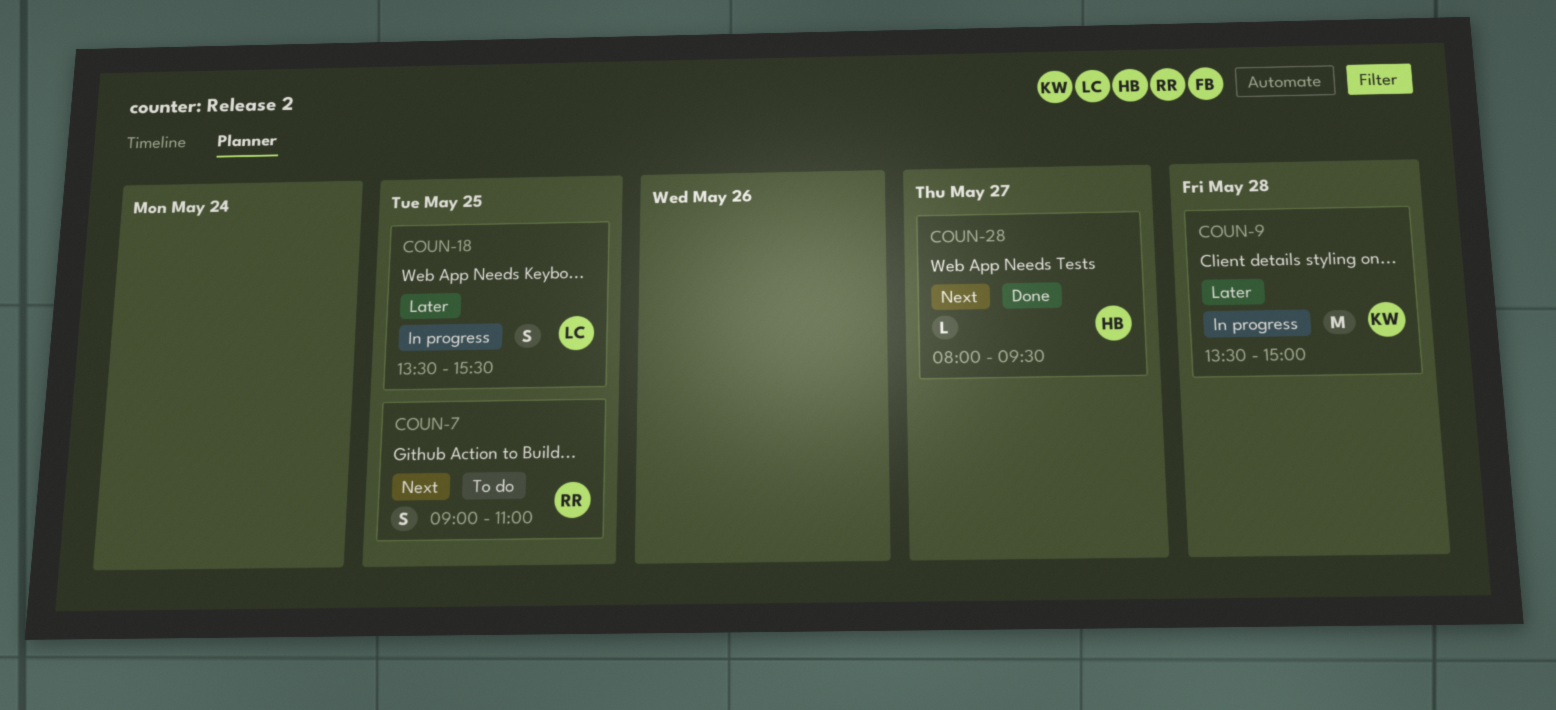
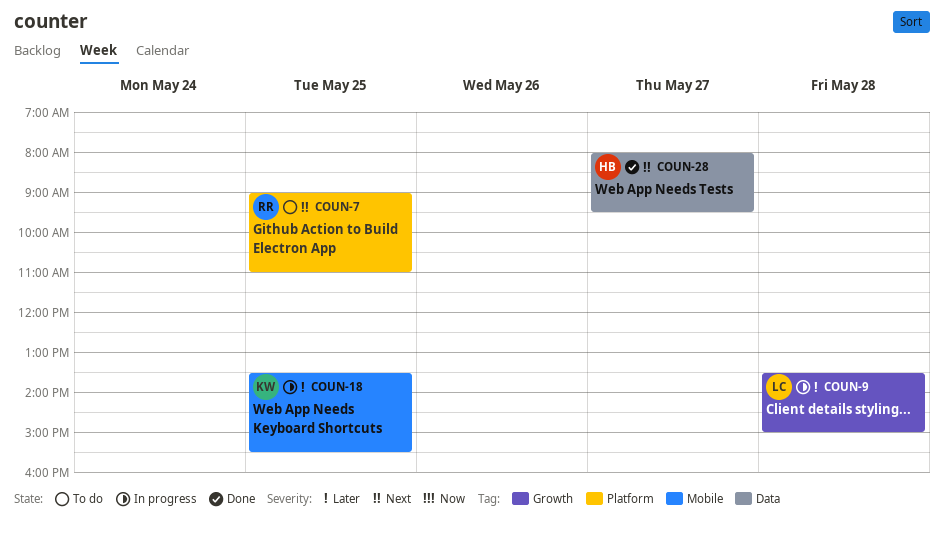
COUN-9, owner: KW -> LC
COUN-18, owner: LC -> KW

